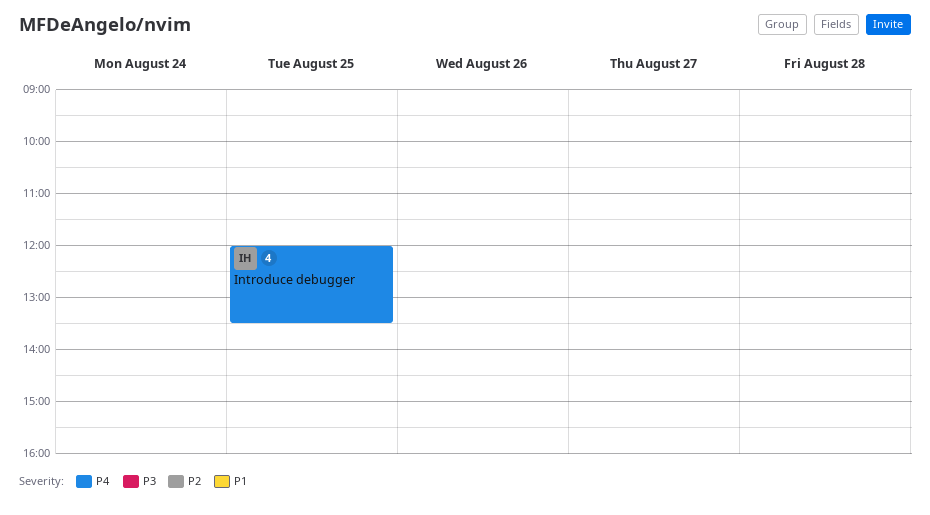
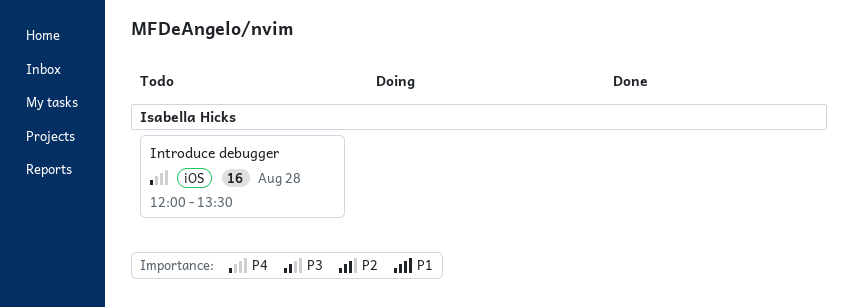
Introduce debugger, estimate: 4 -> 16
Introduce debugger, day: Aug 25 -> Aug 28

